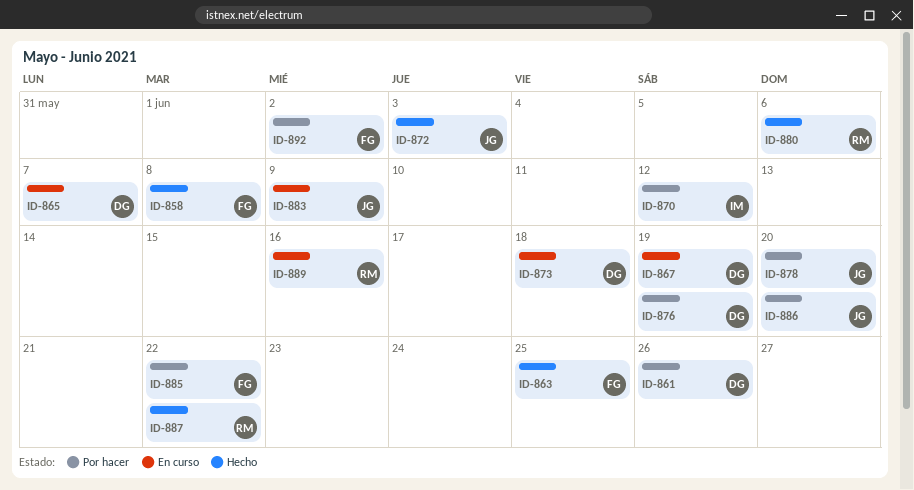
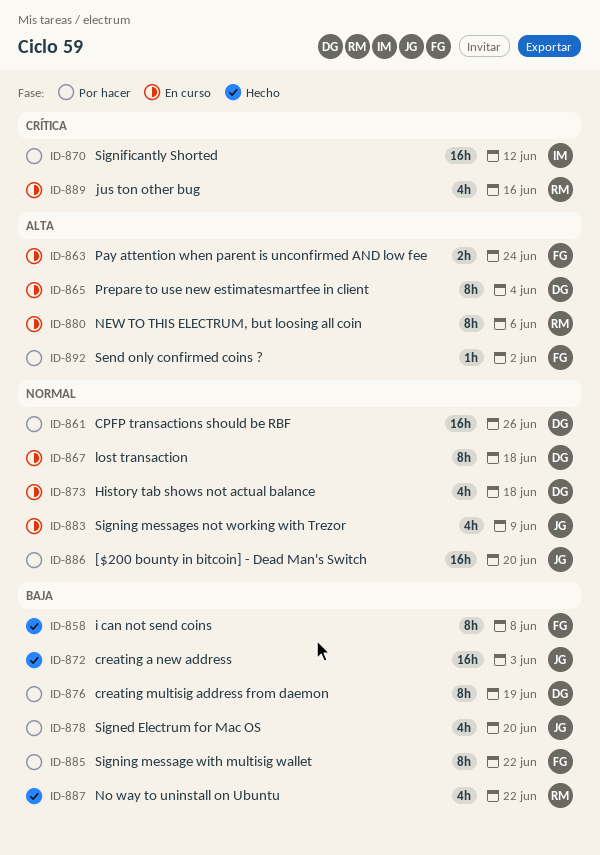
ID-863, status: Hecho -> En curso
ID-863, due: Jun 25 -> Jun 24
ID-865, due: Jun 7 -> Jun 4
ID-867, due: Jun 19 -> Jun 18
ID-880, status: Hecho -> En curso

